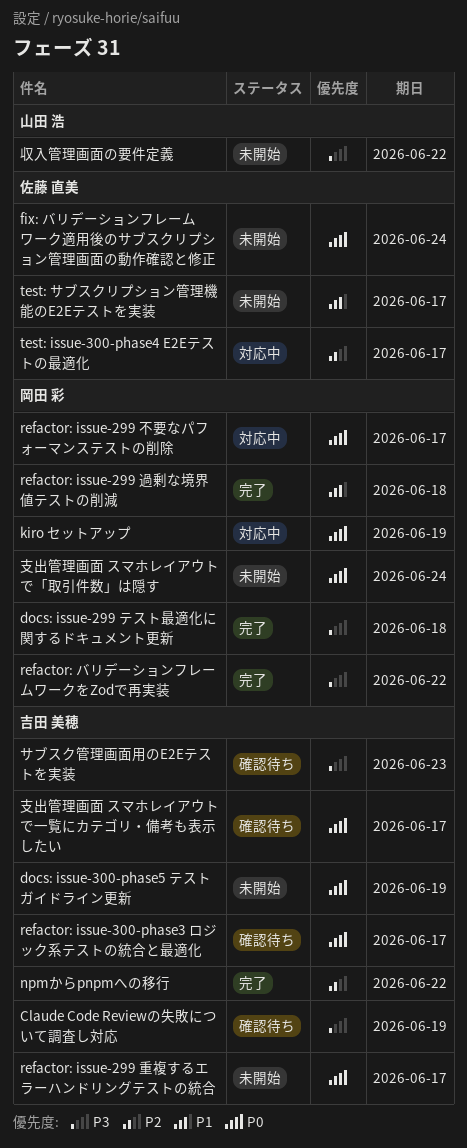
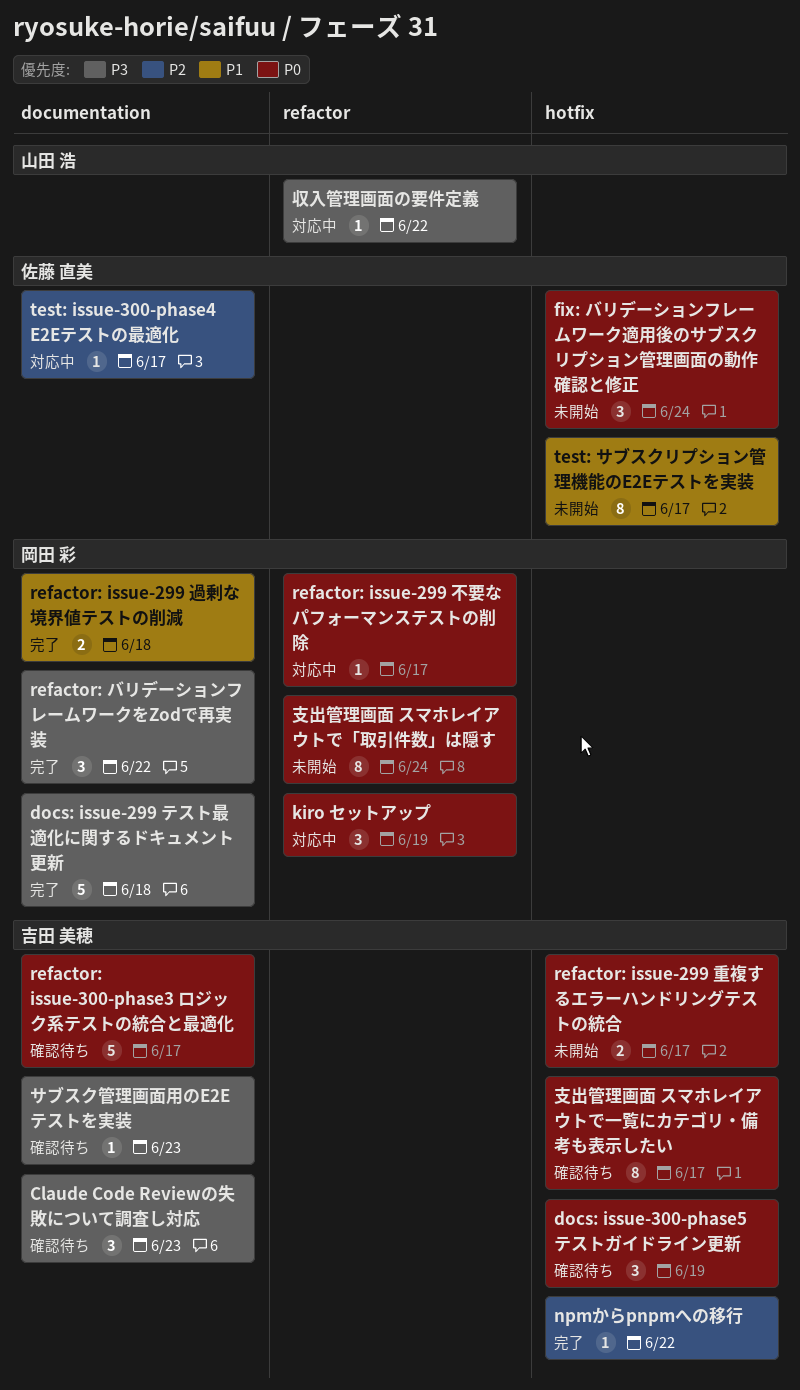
Claude Code Reviewの失敗について調査し対応, due: Jun 19 -> Jun 23
docs: issue-300-phase5 テストガイドライン更新, status: 未開始 -> 確認待ち
収入管理画面の要件定義, status: 未開始 -> 対応中

